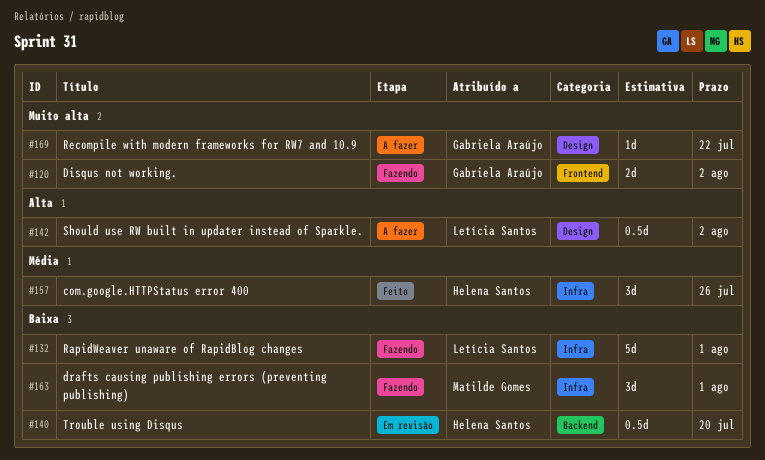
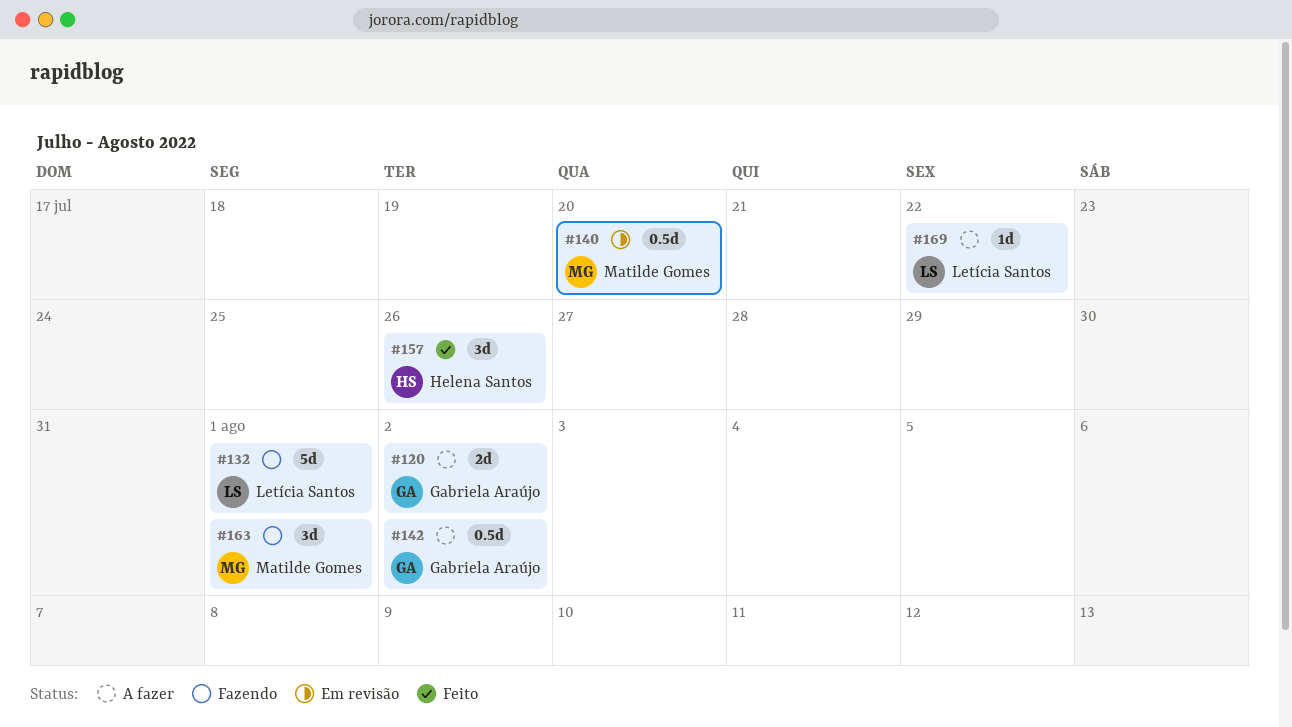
#120, status: Fazendo -> A fazer
#140, owner: Helena Santos -> Matilde Gomes
#142, owner: Letícia Santos -> Gabriela Araújo
#169, owner: Gabriela Araújo -> Letícia Santos

